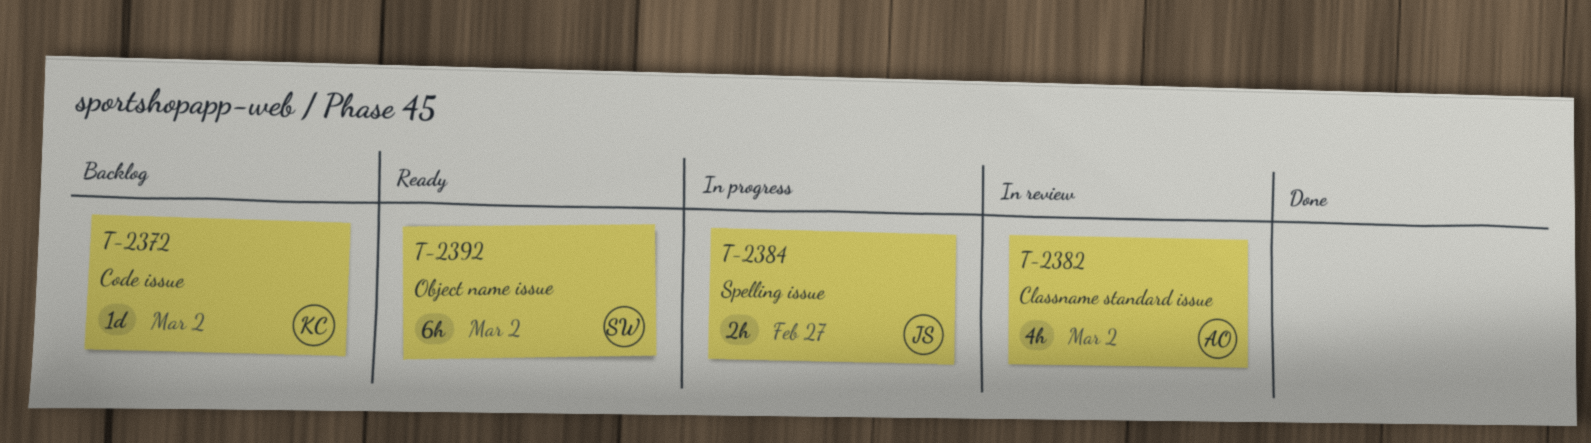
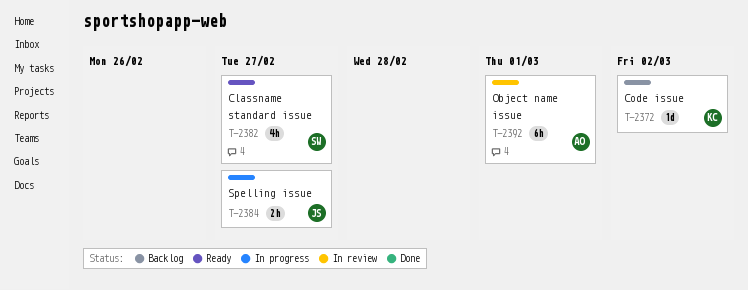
T-2382, status: In review -> Ready
T-2382, owner: AO -> SW
T-2382, due: Mar 2 -> Feb 27
T-2392, status: Ready -> In review
T-2392, owner: SW -> AO
T-2392, due: Mar 2 -> Mar 1

